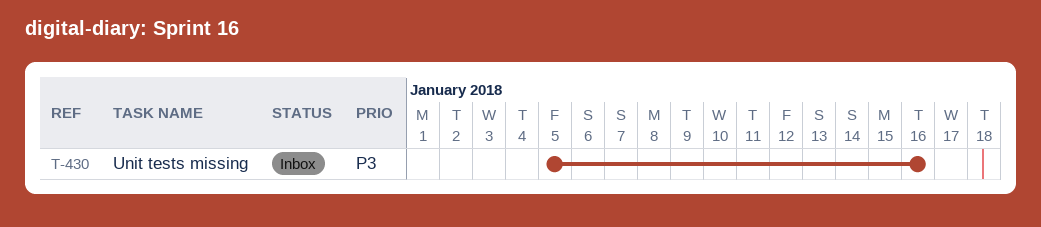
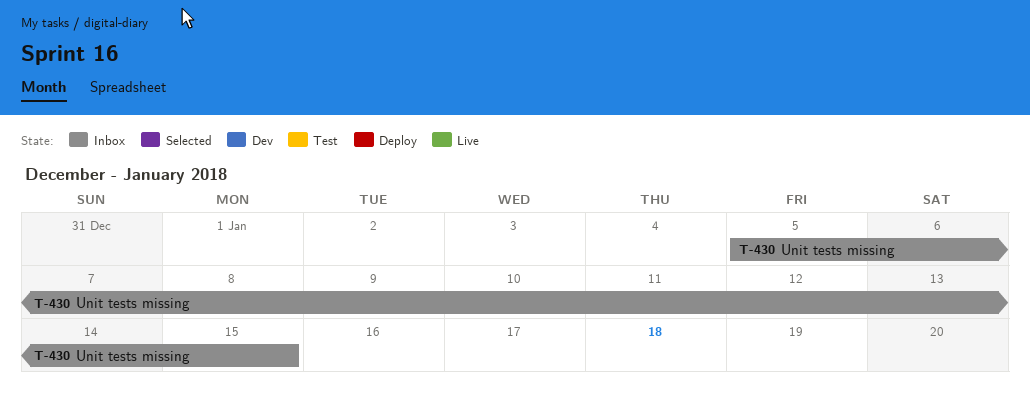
T-430, due: Jan 16 -> Jan 15

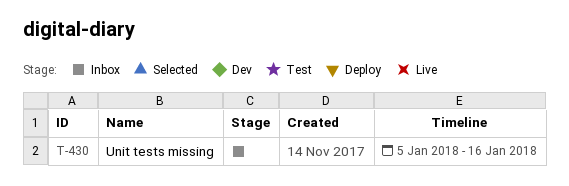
T-430, due: Jan 15 -> Jan 16

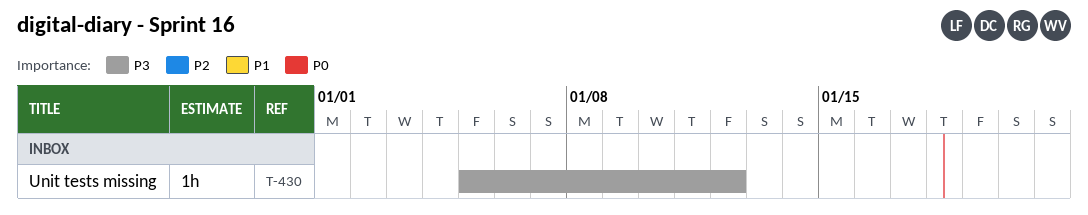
T-430, due: Jan 16 -> Jan 12

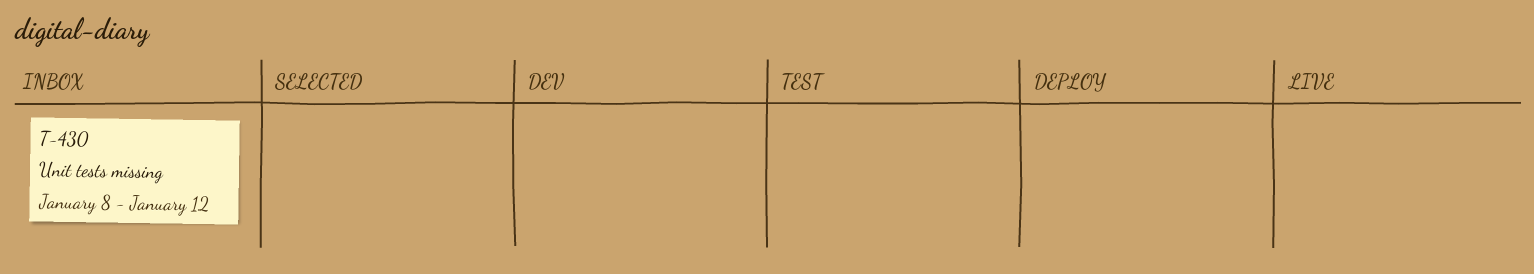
T-430, start: Jan 5 -> Jan 8

